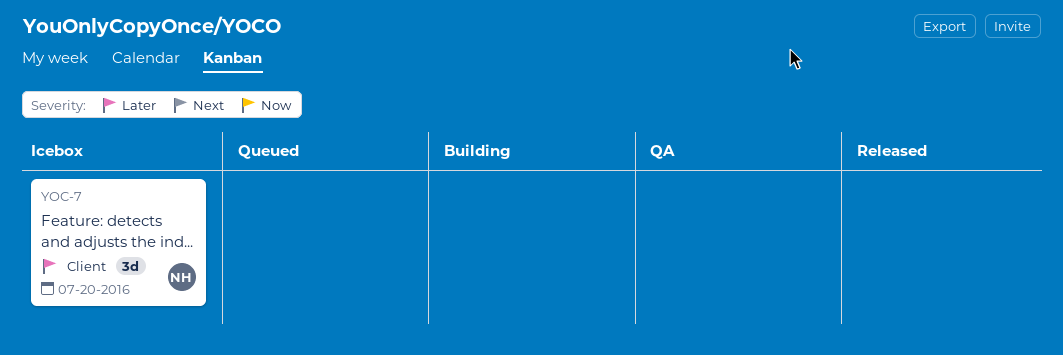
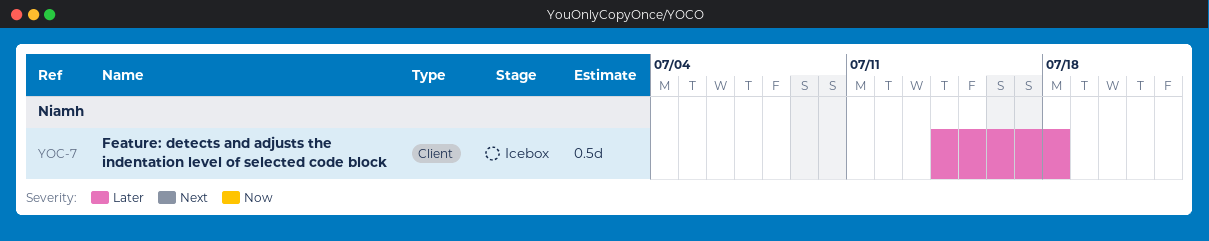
YOC-7, estimate: 3d -> 0.5d
YOC-7, due: Jul 20 -> Jul 18

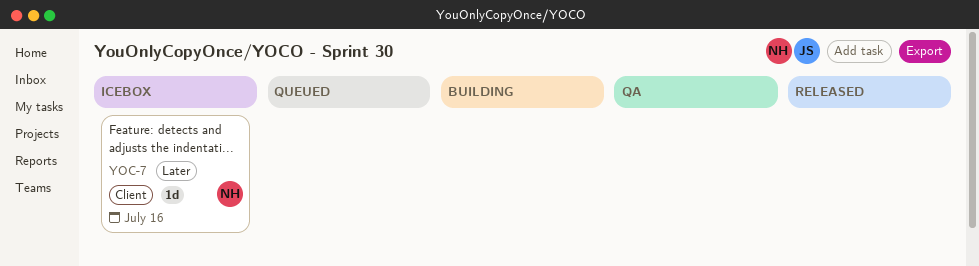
YOC-7, estimate: 0.5d -> 1d
YOC-7, due: Jul 18 -> Jul 16

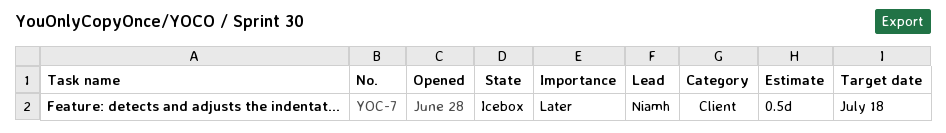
YOC-7, estimate: 1d -> 0.5d
YOC-7, due: Jul 16 -> Jul 18

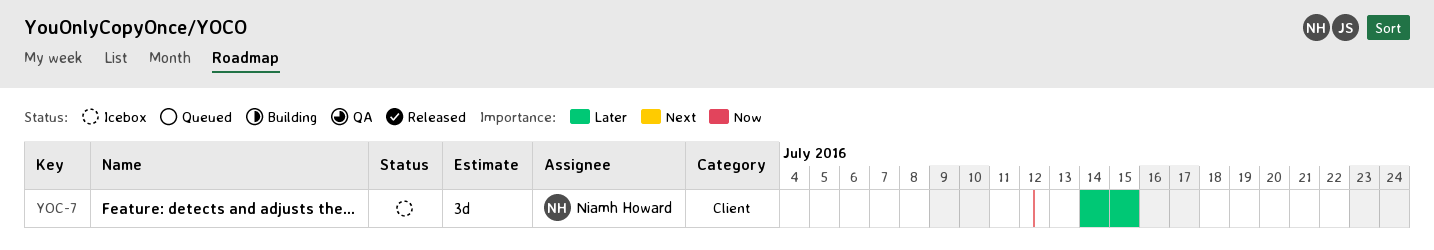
YOC-7, estimate: 0.5d -> 3d
YOC-7, due: Jul 18 -> Jul 15

